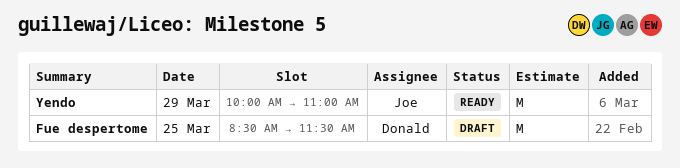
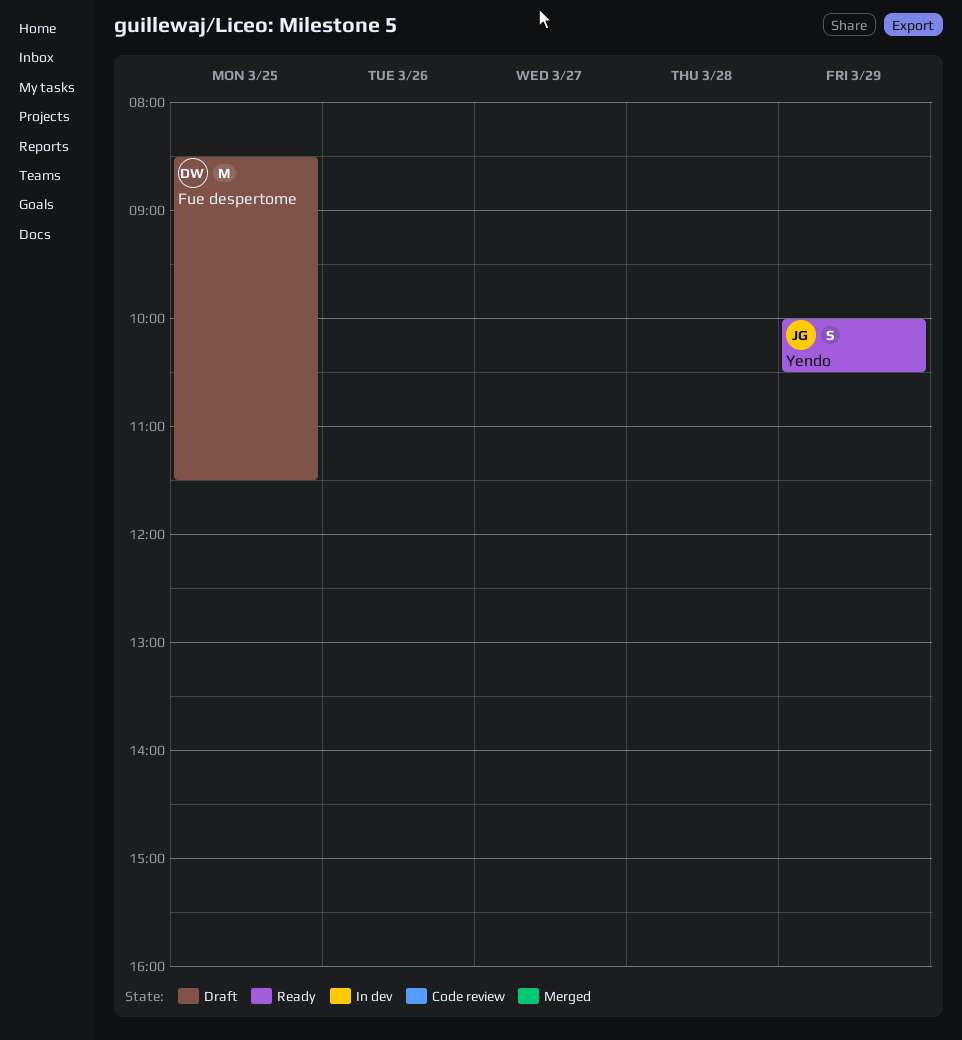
Yendo, estimate: M -> S
Yendo, ends: 11:00 -> 10:30

